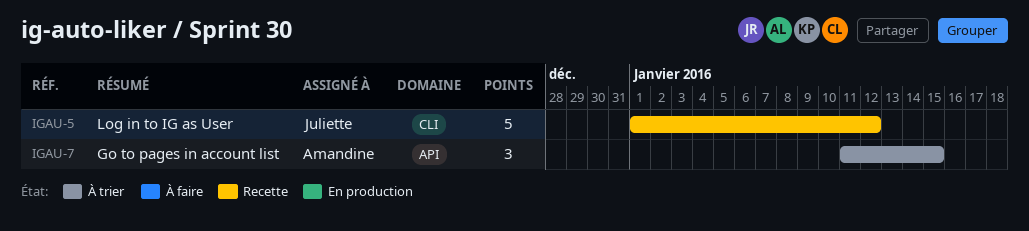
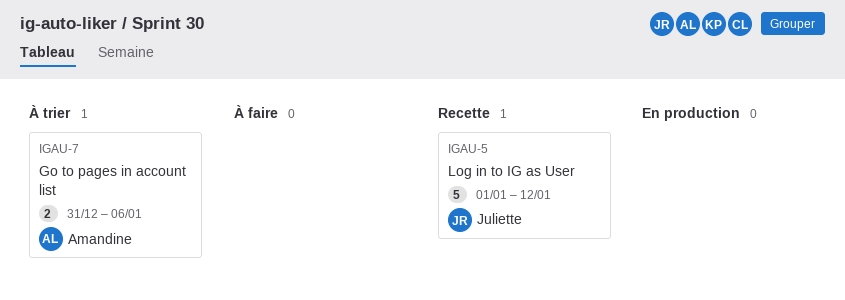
IGAU-7, estimate: 3 -> 2
IGAU-7, start: Jan 11 -> Dec 31
IGAU-7, due: Jan 15 -> Jan 6

